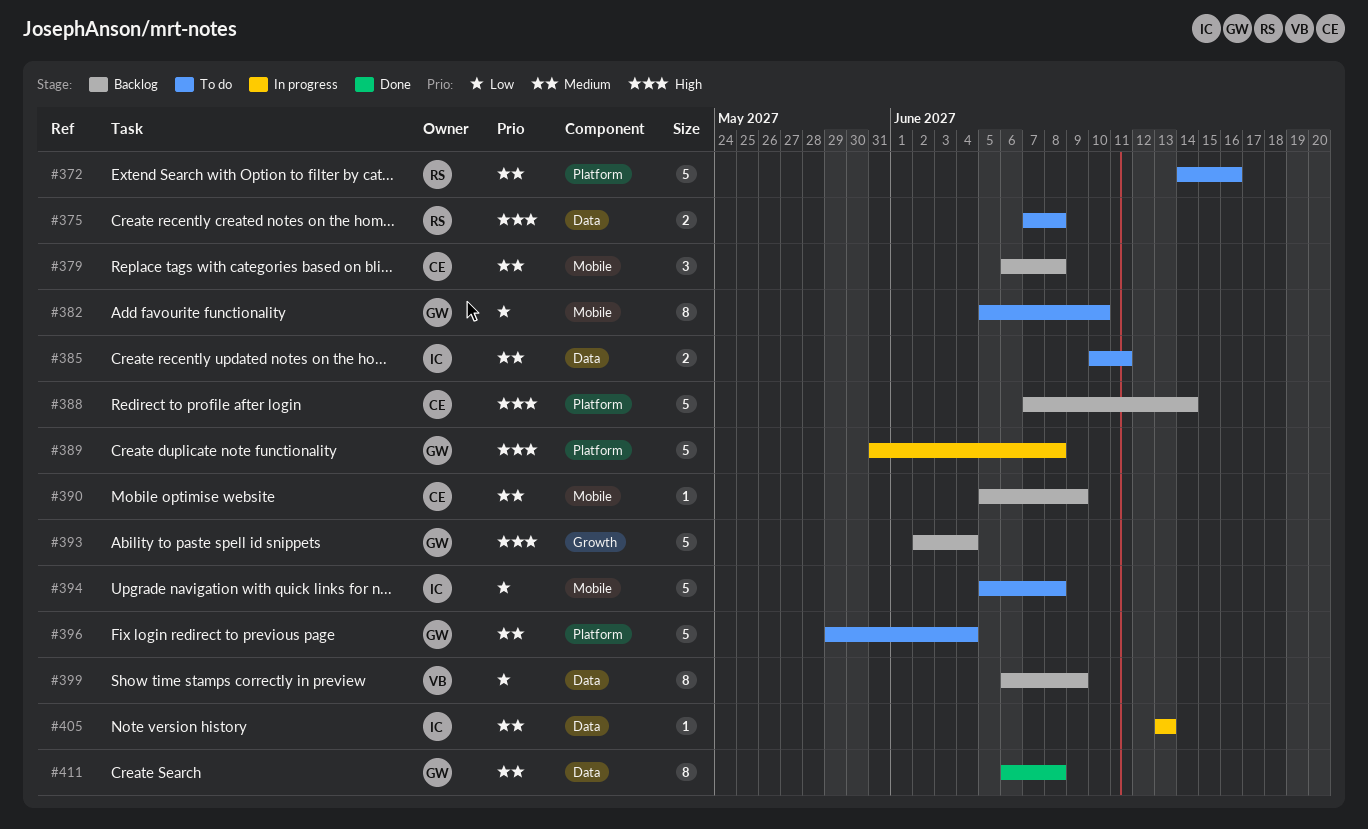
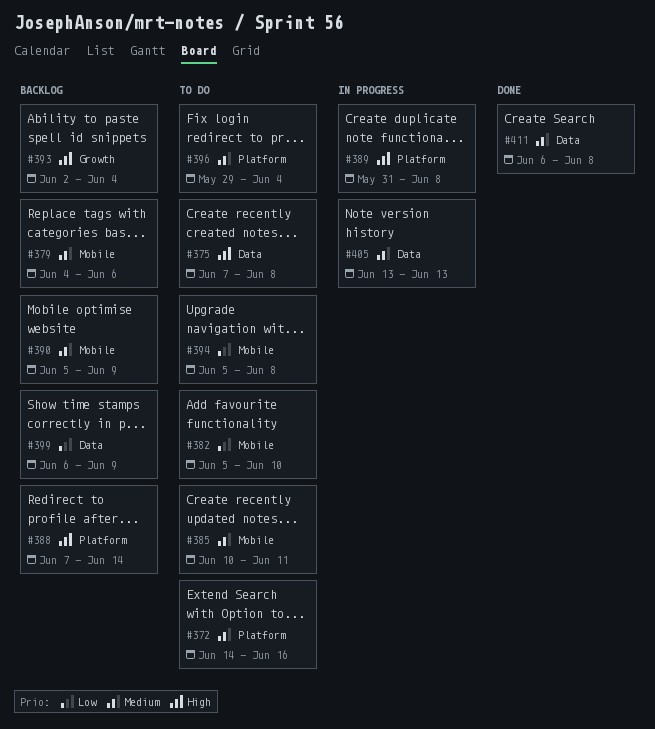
#379, start: Jun 6 -> Jun 4
#379, due: Jun 8 -> Jun 6
#385, label: Data -> Mobile

